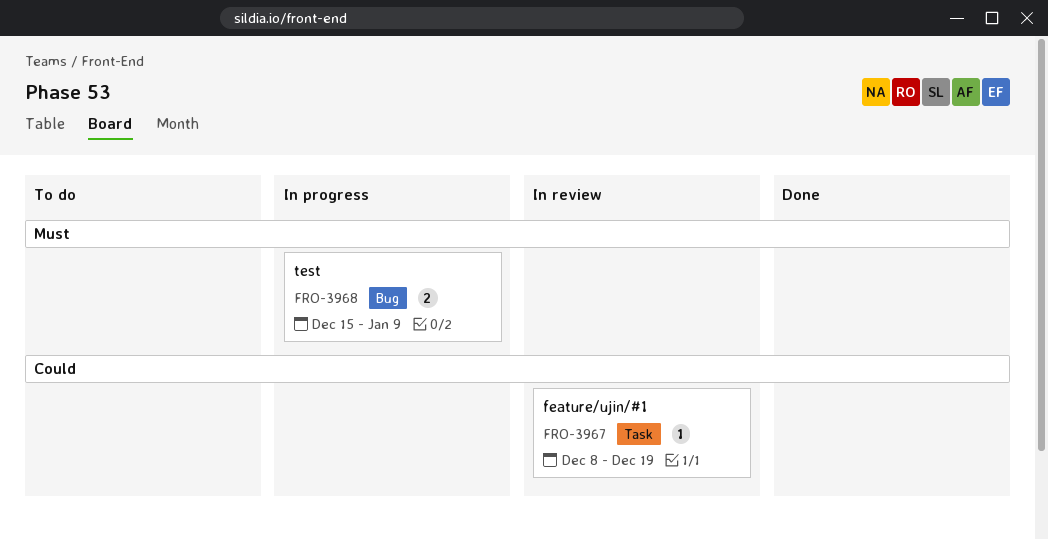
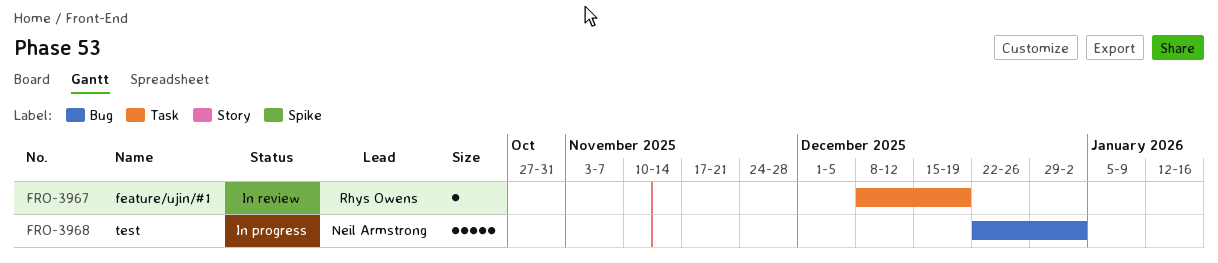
FRO-3968, estimate: 2 -> 5
FRO-3968, start: Dec 15 -> Dec 22
FRO-3968, due: Jan 9 -> Jan 2

